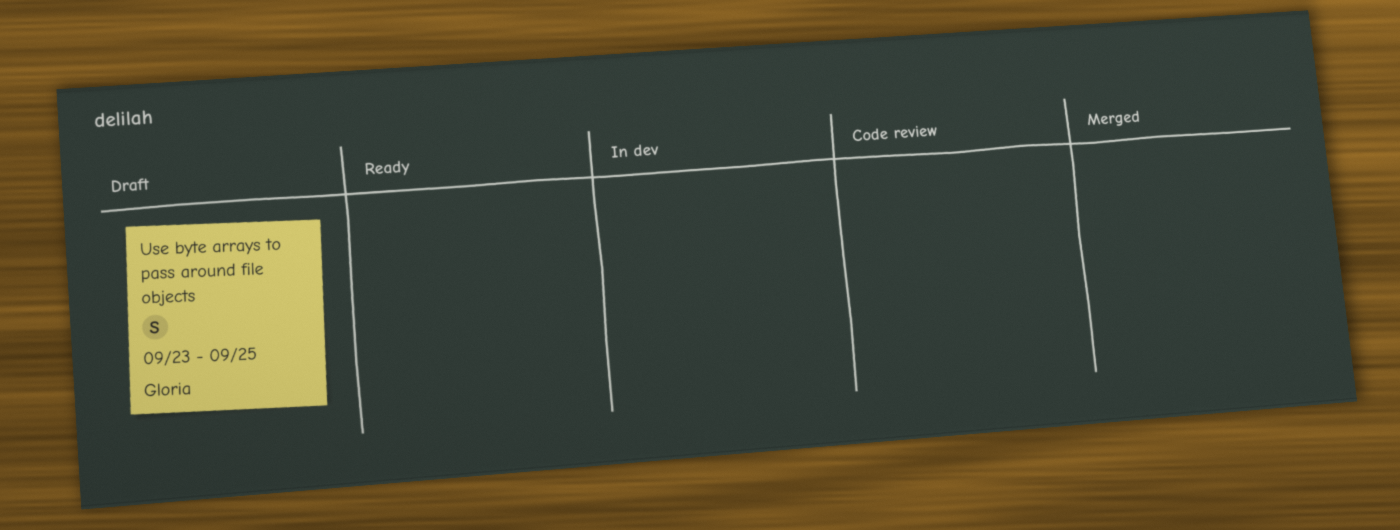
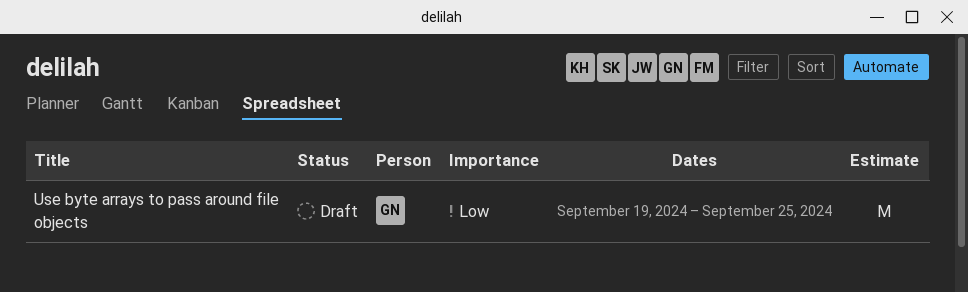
Use byte arrays to pass around file objects, estimate: S -> M
Use byte arrays to pass around file objects, start: Sep 23 -> Sep 19

